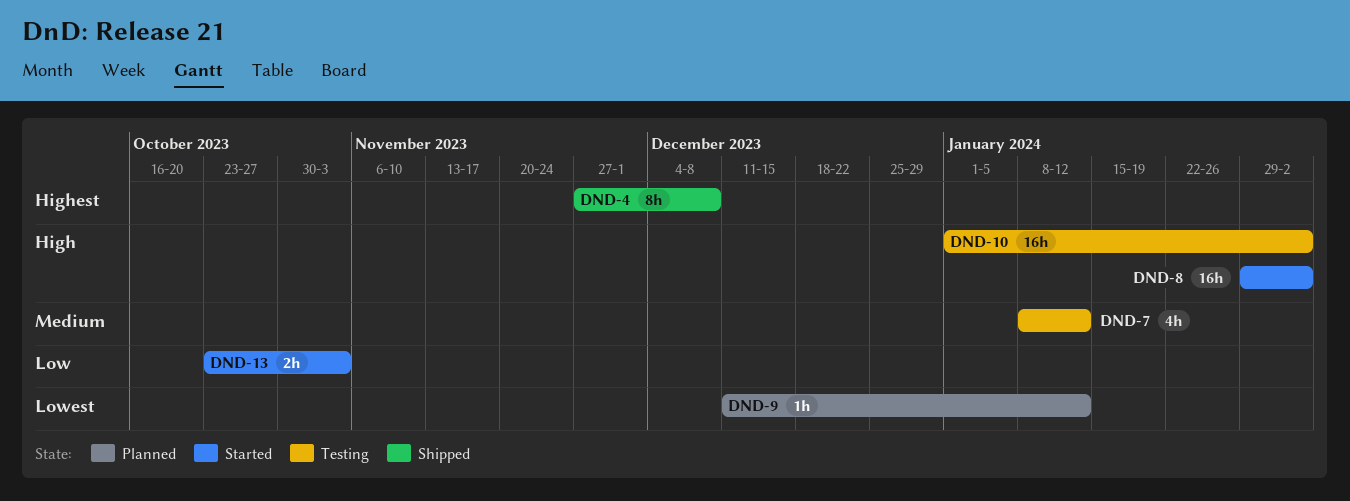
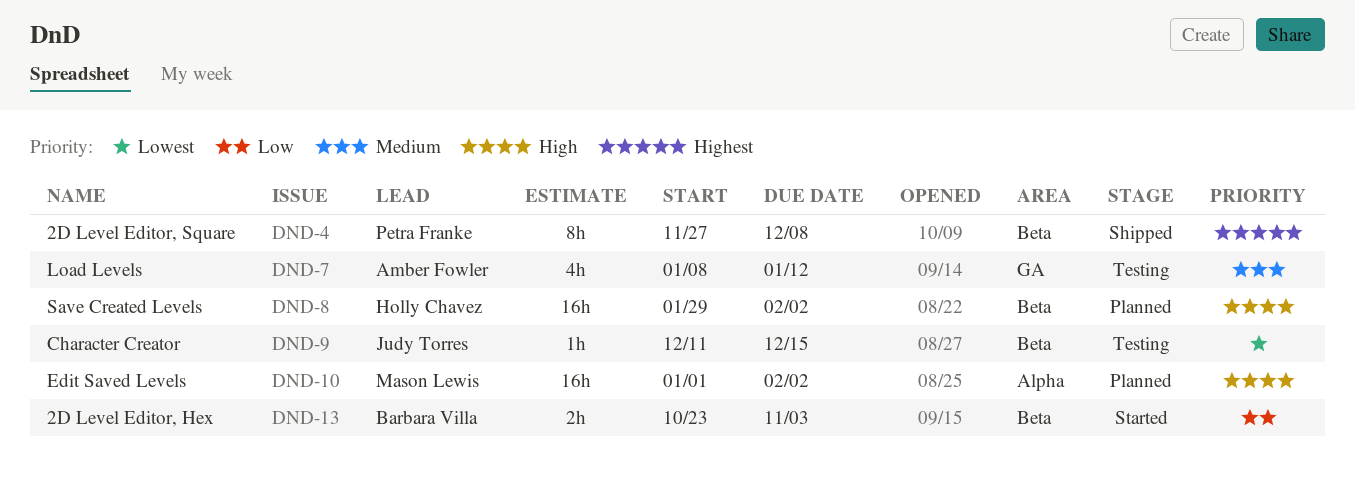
DND-8, status: Started -> Planned
DND-9, status: Planned -> Testing
DND-9, due: Jan 12 -> Dec 15
DND-10, status: Testing -> Planned

